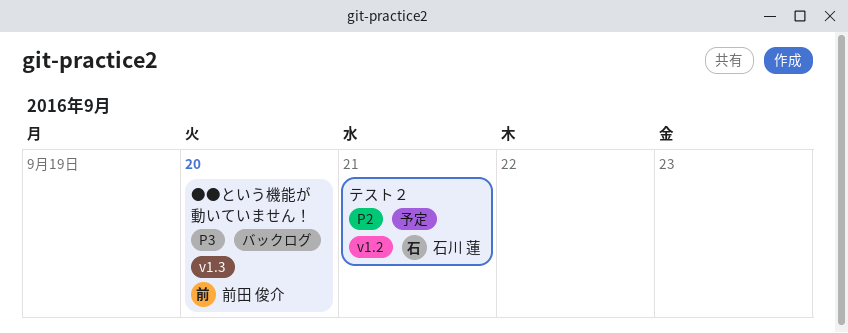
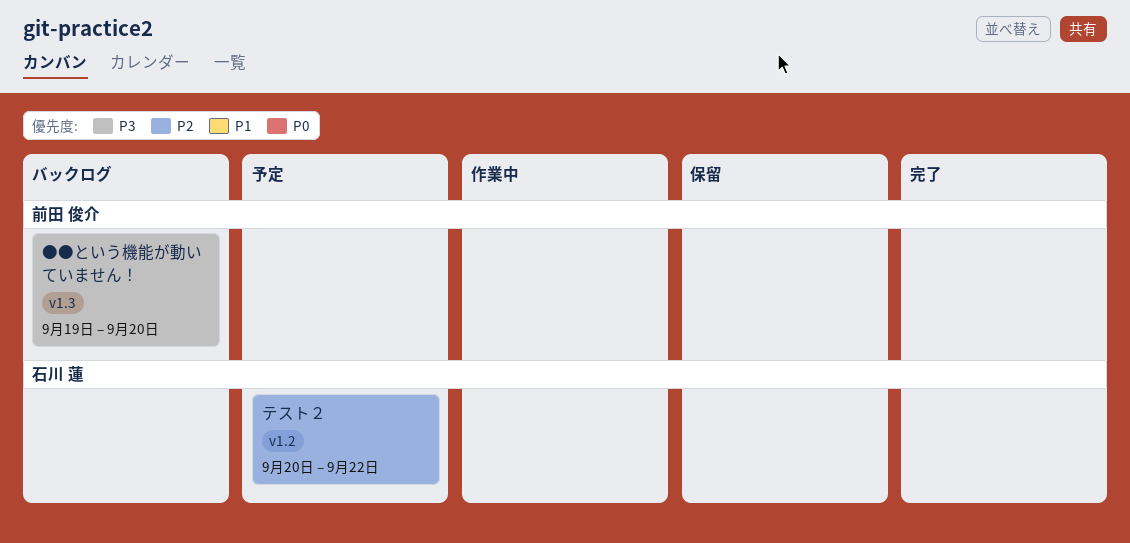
テスト２, due: Sep 21 -> Sep 22

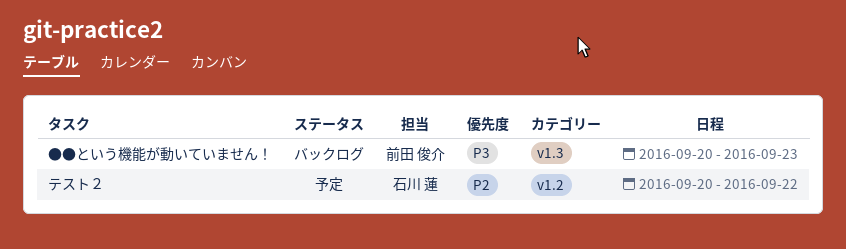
●●という機能が動いていません！, start: Sep 19 -> Sep 20
●●という機能が動いていません！, due: Sep 20 -> Sep 23

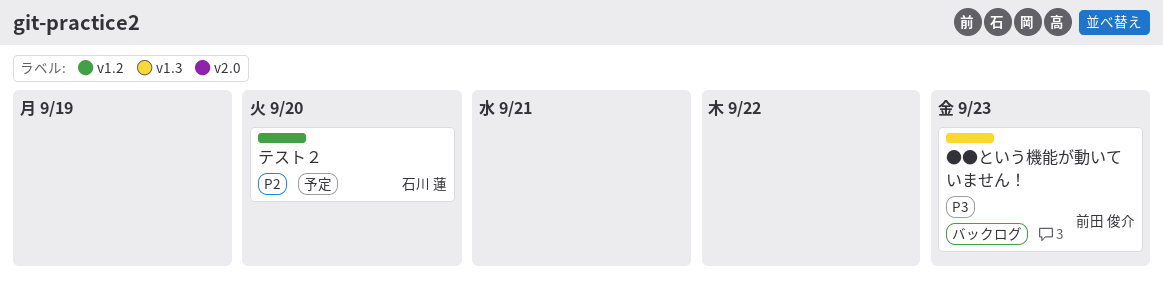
テスト２, due: Sep 22 -> Sep 20

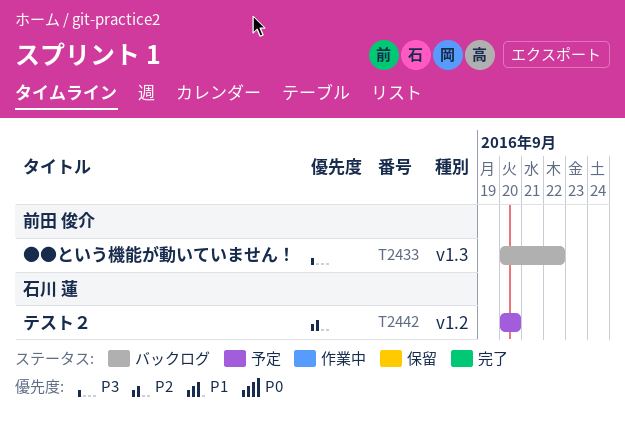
●●という機能が動いていません！, due: Sep 23 -> Sep 22

